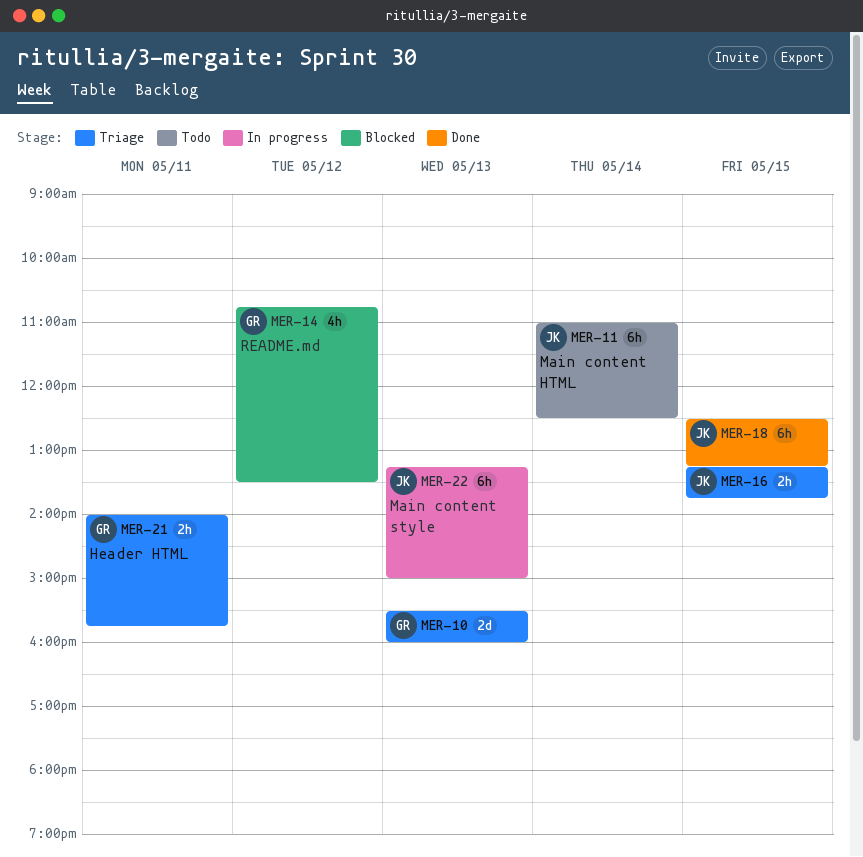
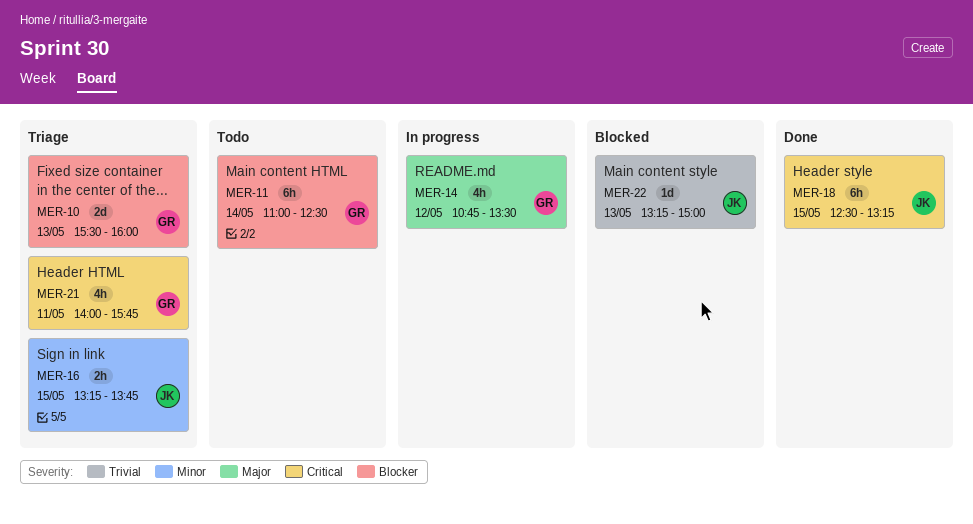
MER-11, owner: JK -> GR
MER-14, status: Blocked -> In progress
MER-21, estimate: 2h -> 4h
MER-22, status: In progress -> Blocked
MER-22, estimate: 6h -> 1d

